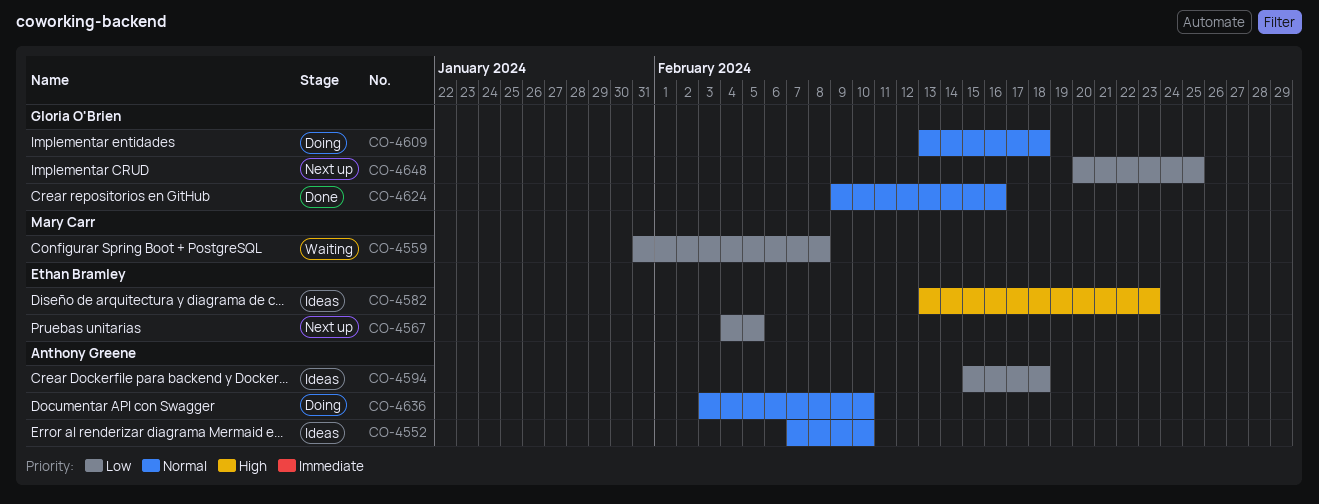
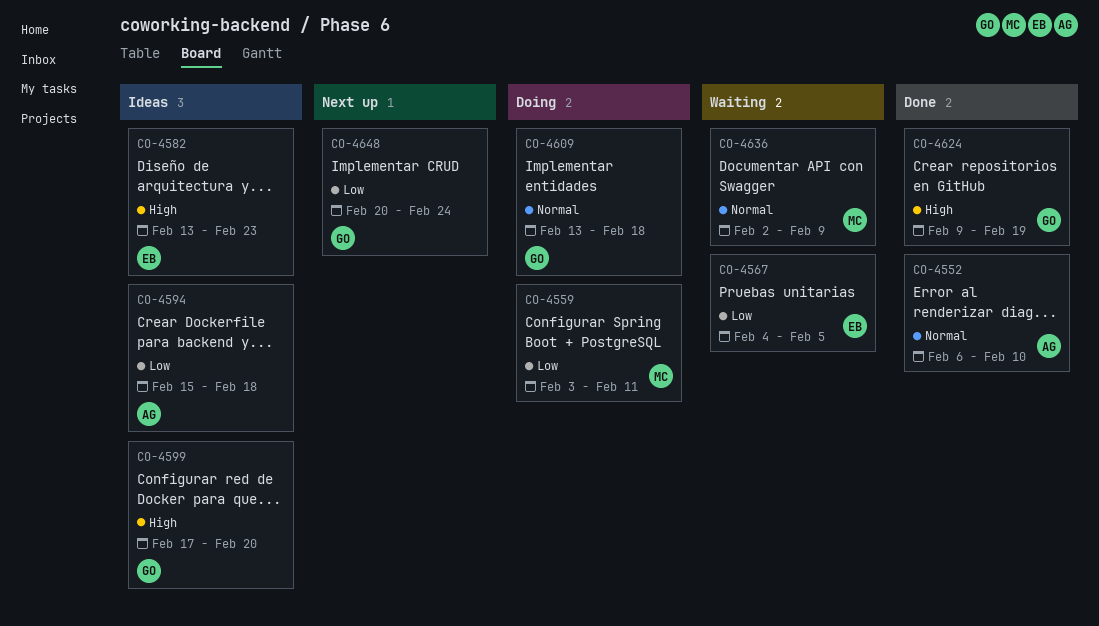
CO-4552, status: Ideas -> Done
CO-4552, start: Feb 7 -> Feb 6
CO-4559, status: Waiting -> Doing
CO-4559, start: Jan 31 -> Feb 3
CO-4559, due: Feb 8 -> Feb 11
CO-4567, status: Next up -> Waiting
CO-4599: none -> present
CO-4624, priority: Normal -> High
CO-4624, due: Feb 16 -> Feb 19
CO-4636, status: Doing -> Waiting
CO-4636, owner: Anthony Greene -> Mary Carr
CO-4636, start: Feb 3 -> Feb 2
CO-4636, due: Feb 10 -> Feb 9
CO-4648, due: Feb 25 -> Feb 24

